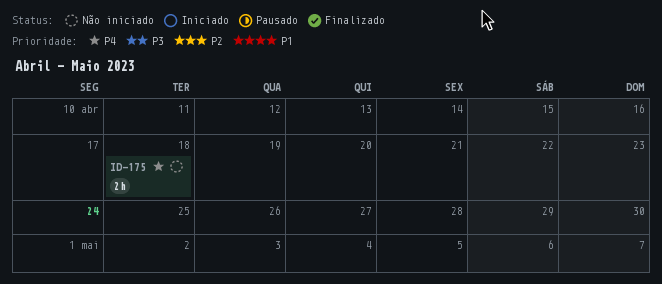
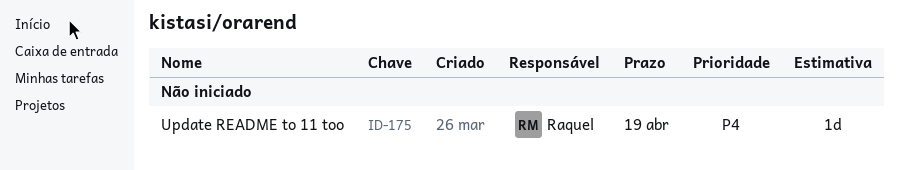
ID-175, estimate: 2h -> 1d
ID-175, due: Apr 18 -> Apr 19

